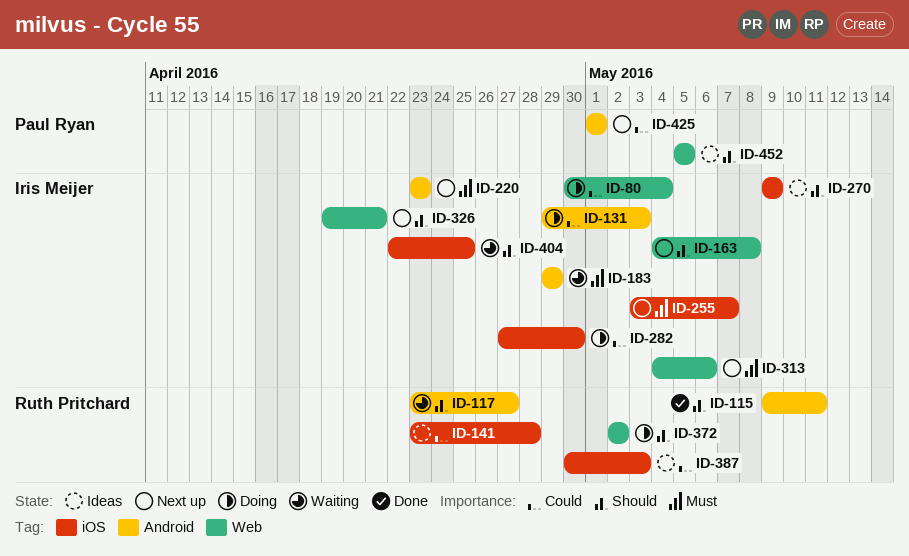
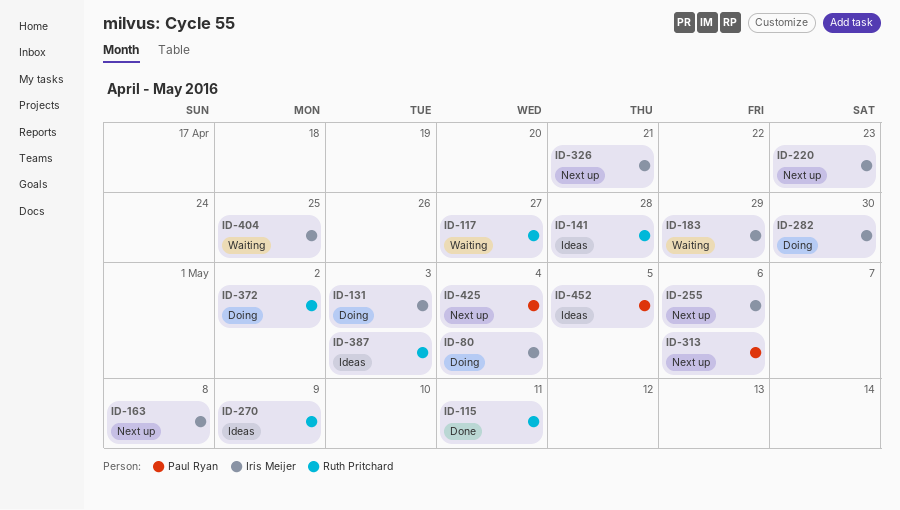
ID-255, due: May 7 -> May 6
ID-270, owner: Iris Meijer -> Ruth Pritchard
ID-313, owner: Iris Meijer -> Paul Ryan
ID-425, due: May 1 -> May 4

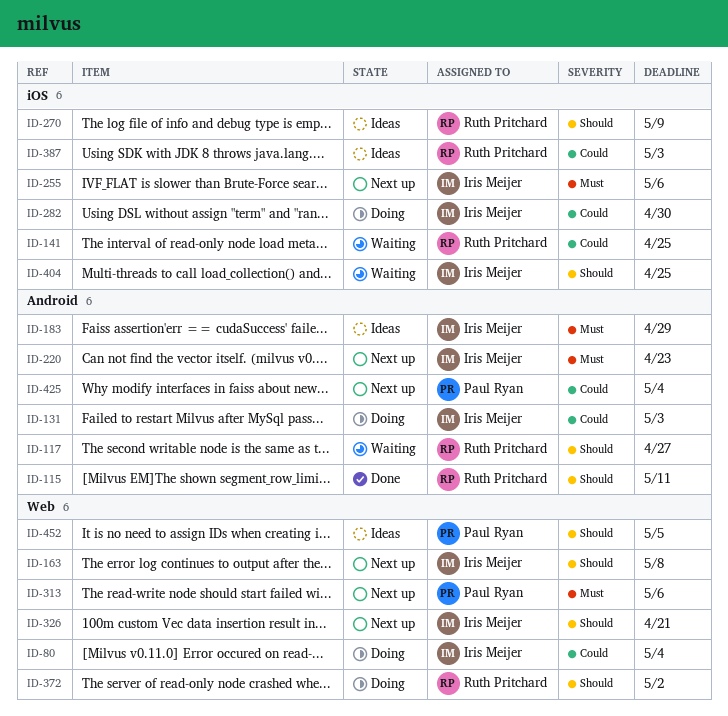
ID-141, status: Ideas -> Waiting
ID-141, due: Apr 28 -> Apr 25
ID-183, status: Waiting -> Ideas

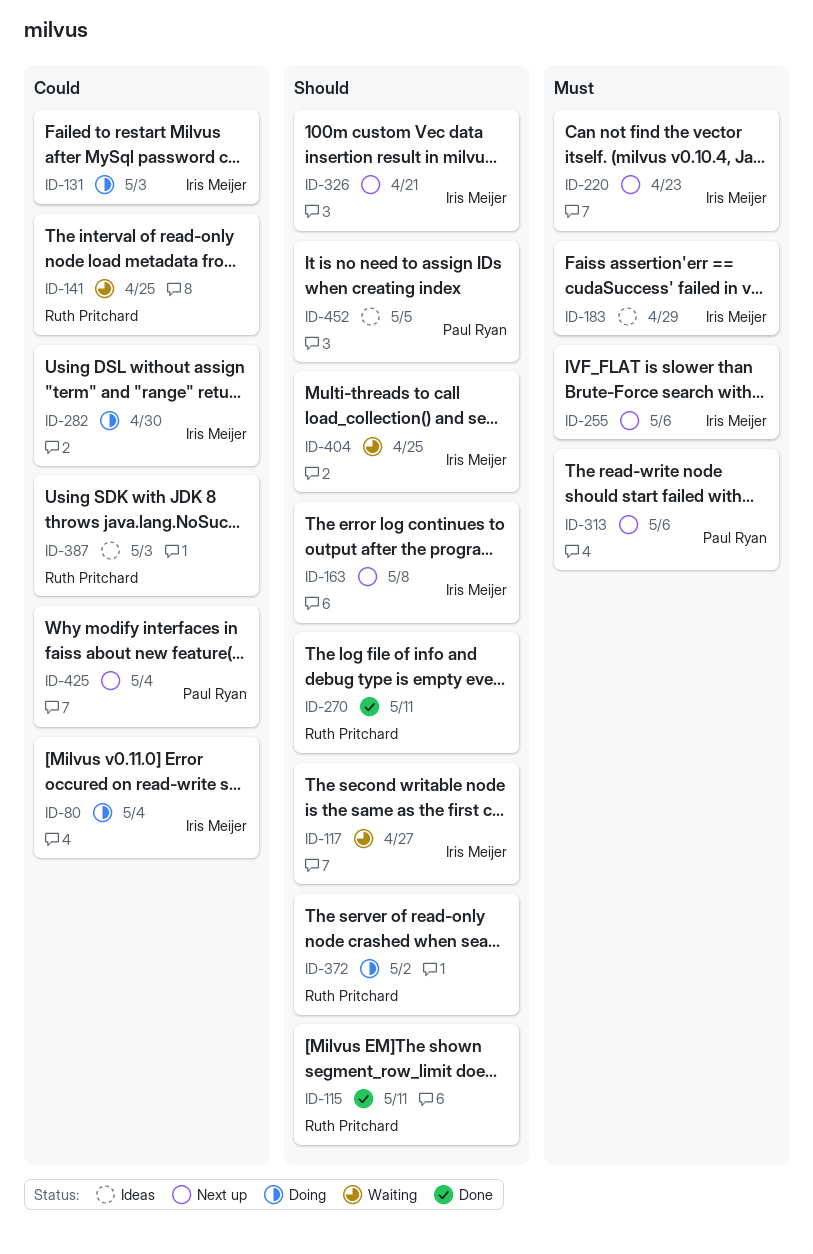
ID-117, owner: Ruth Pritchard -> Iris Meijer
ID-270, status: Ideas -> Done
ID-270, due: May 9 -> May 11

